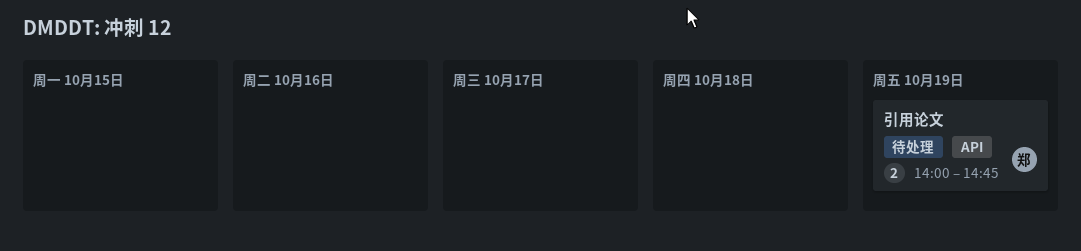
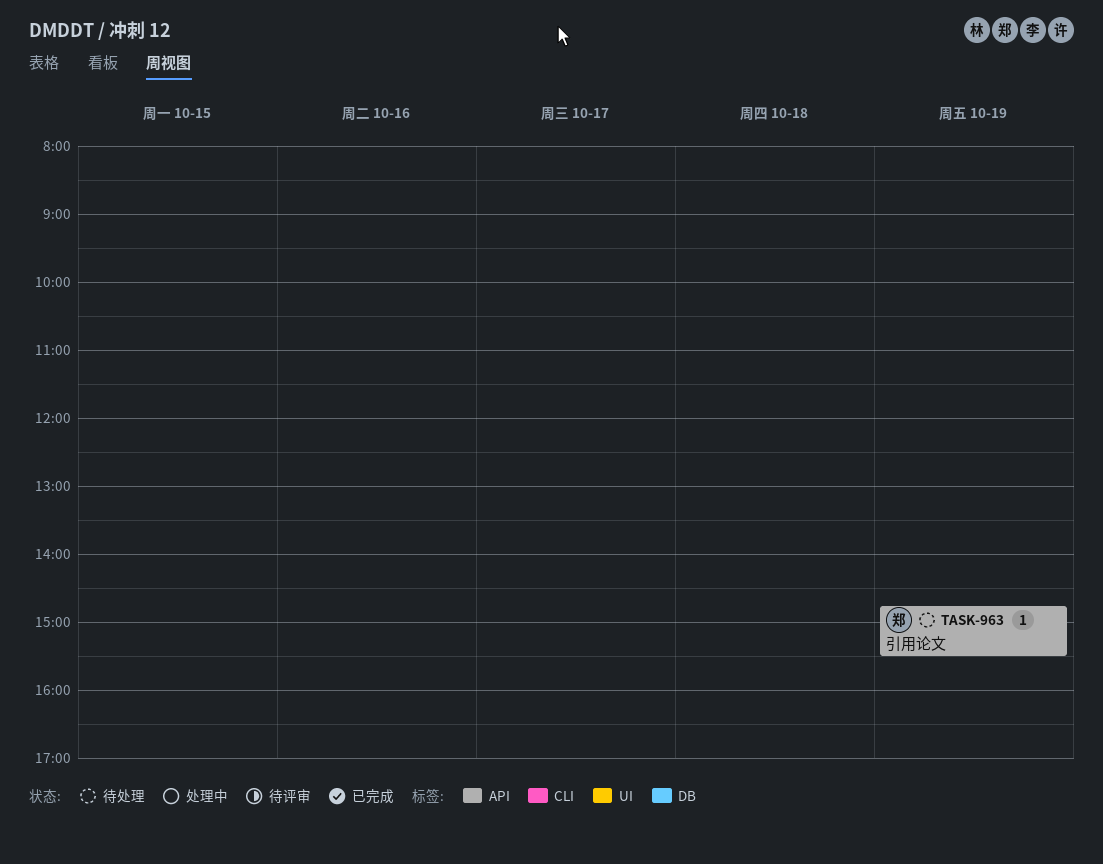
引用论文, estimate: 2 -> 1
引用论文, begins: 14:00 -> 14:45
引用论文, ends: 14:45 -> 15:30

